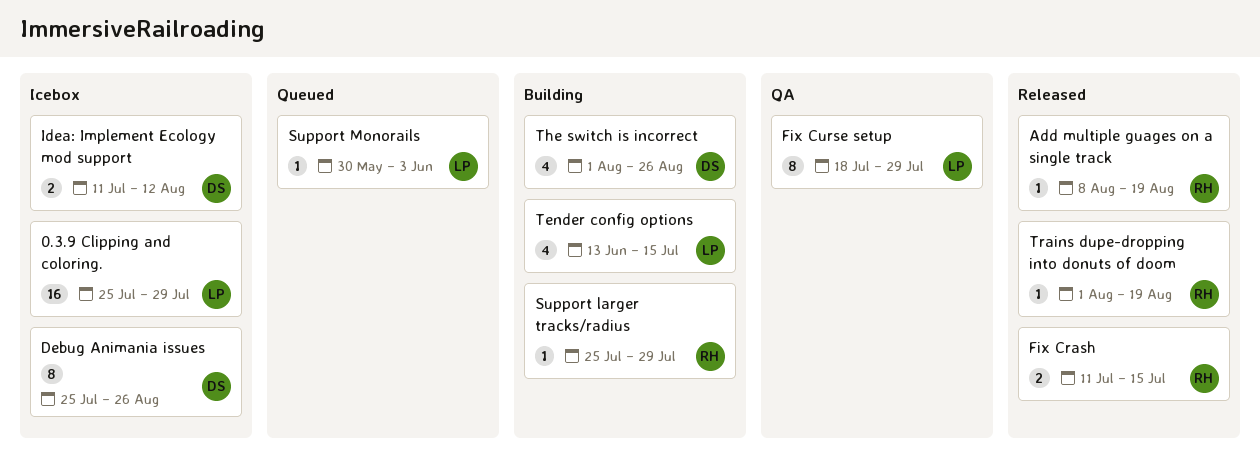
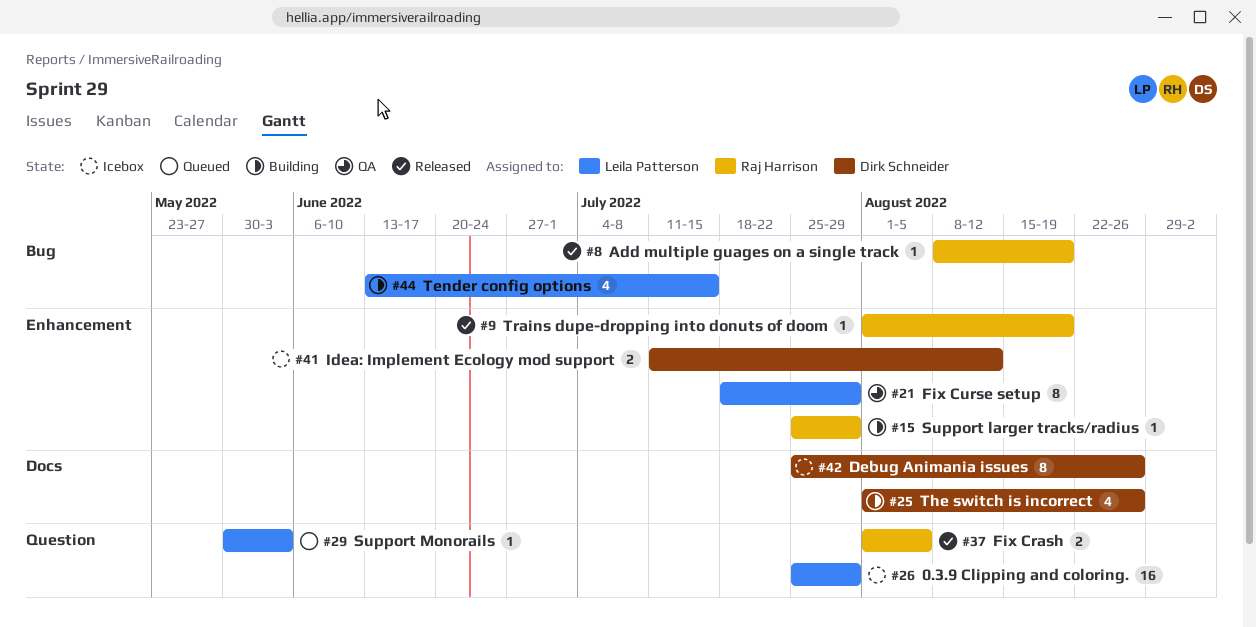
Fix Crash, start: Jul 11 -> Aug 1
Fix Crash, due: Jul 15 -> Aug 5

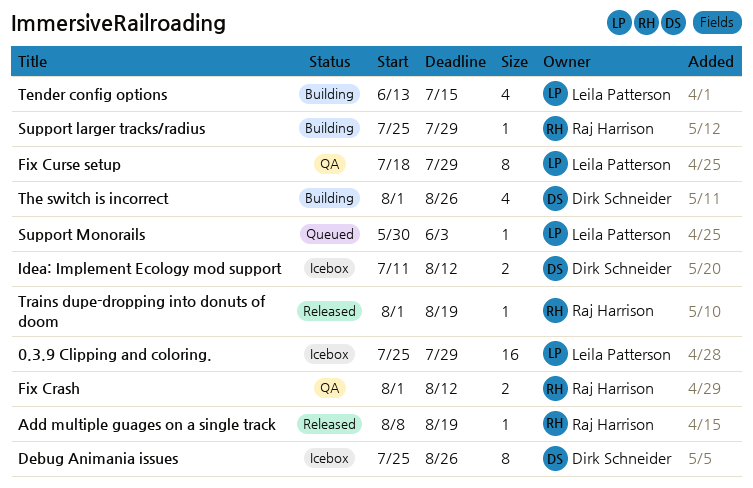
Fix Crash, status: Released -> QA
Fix Crash, due: Aug 5 -> Aug 12

